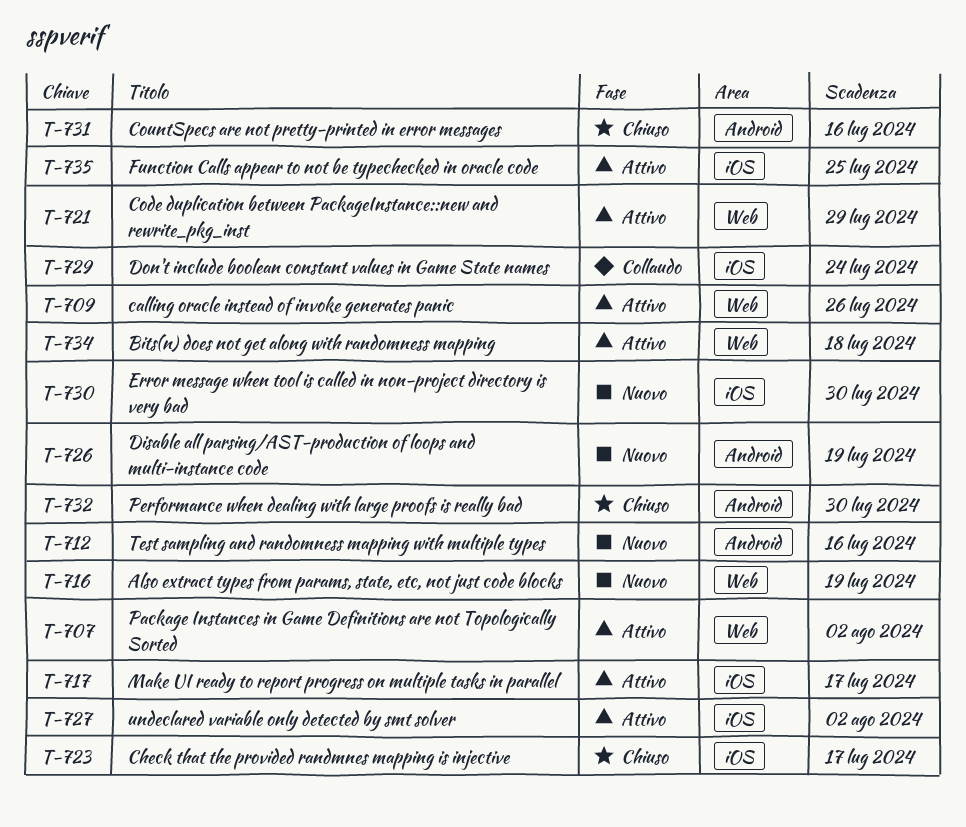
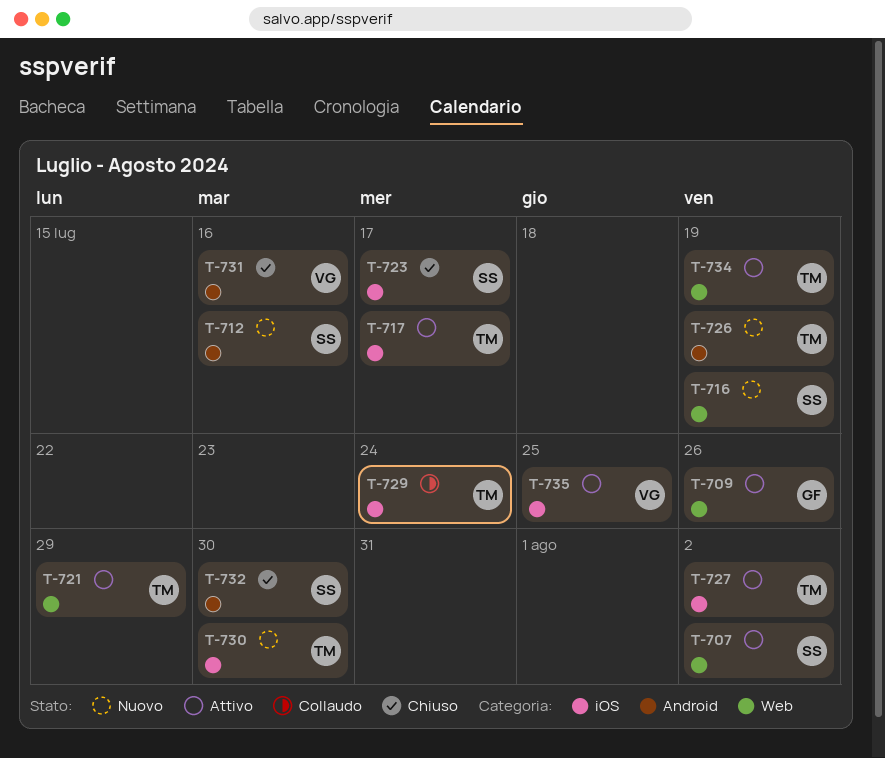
T-734, due: Jul 18 -> Jul 19

